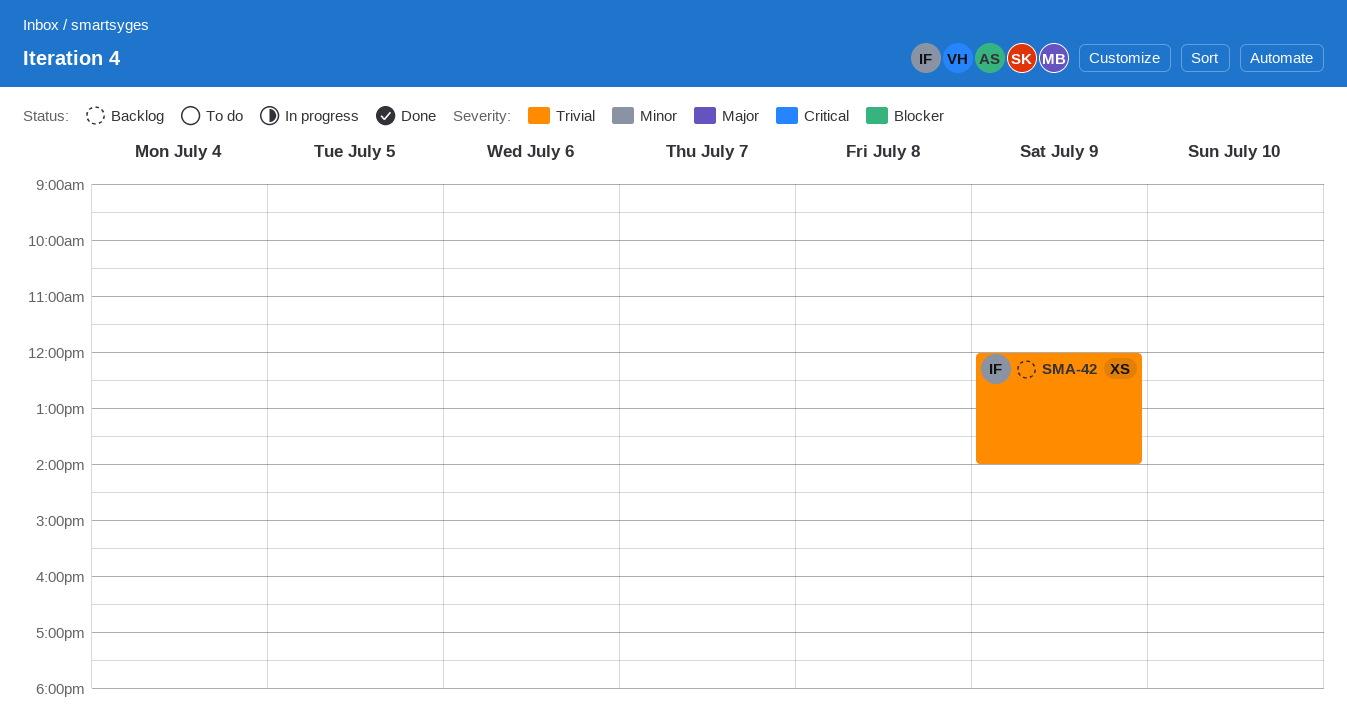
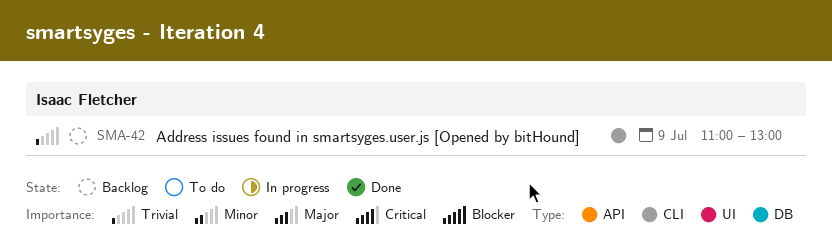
SMA-42, begins: 12:00 -> 11:00
SMA-42, ends: 14:00 -> 13:00

